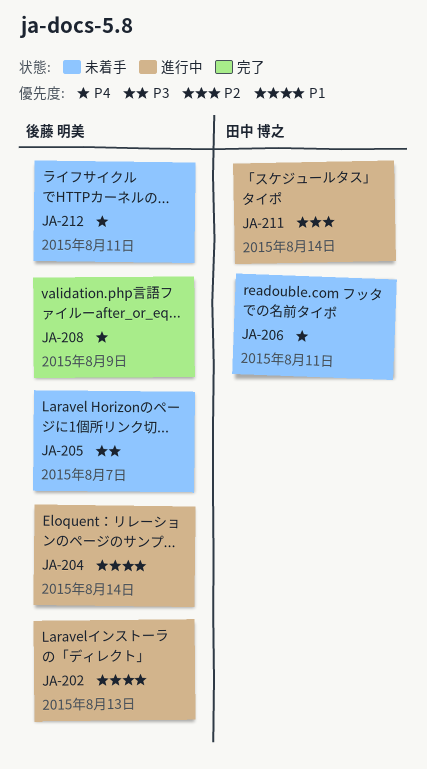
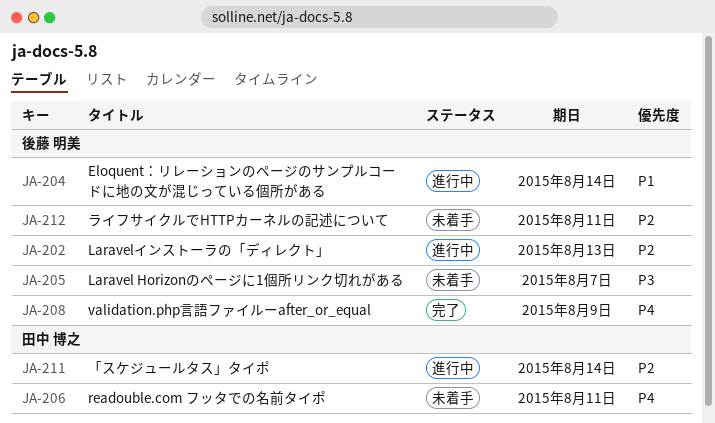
JA-202, priority: P1 -> P2
JA-212, priority: P4 -> P2

